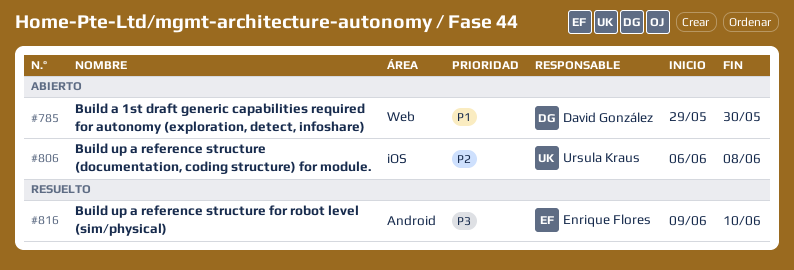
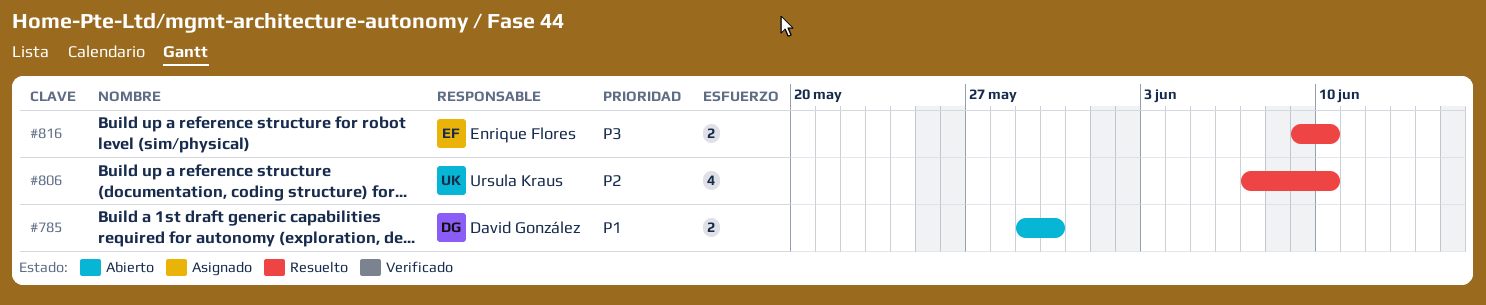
#806, status: Abierto -> Resuelto
#806, start: Jun 6 -> Jun 7
#806, due: Jun 8 -> Jun 10

